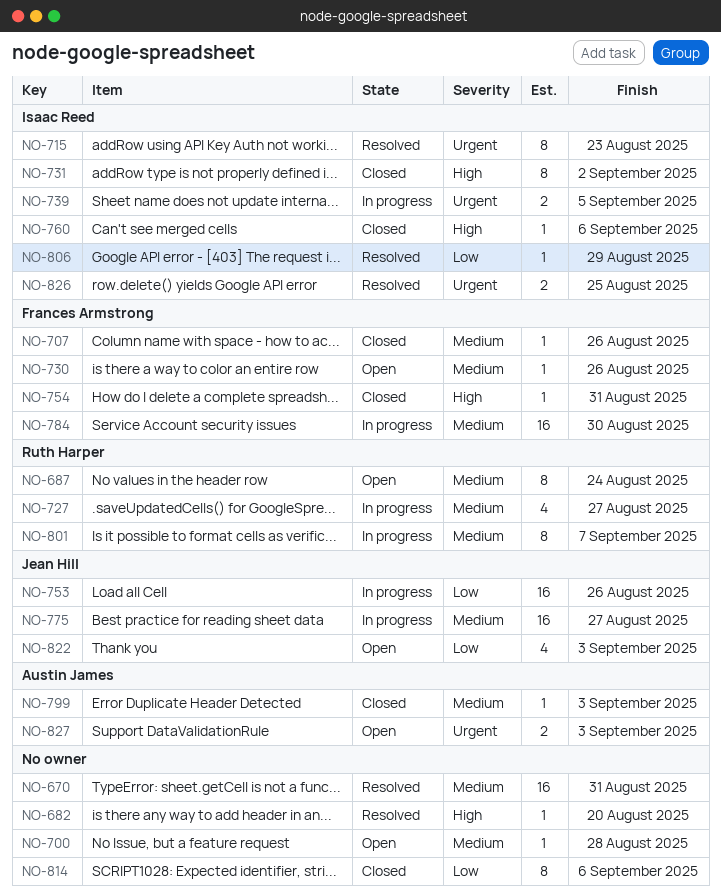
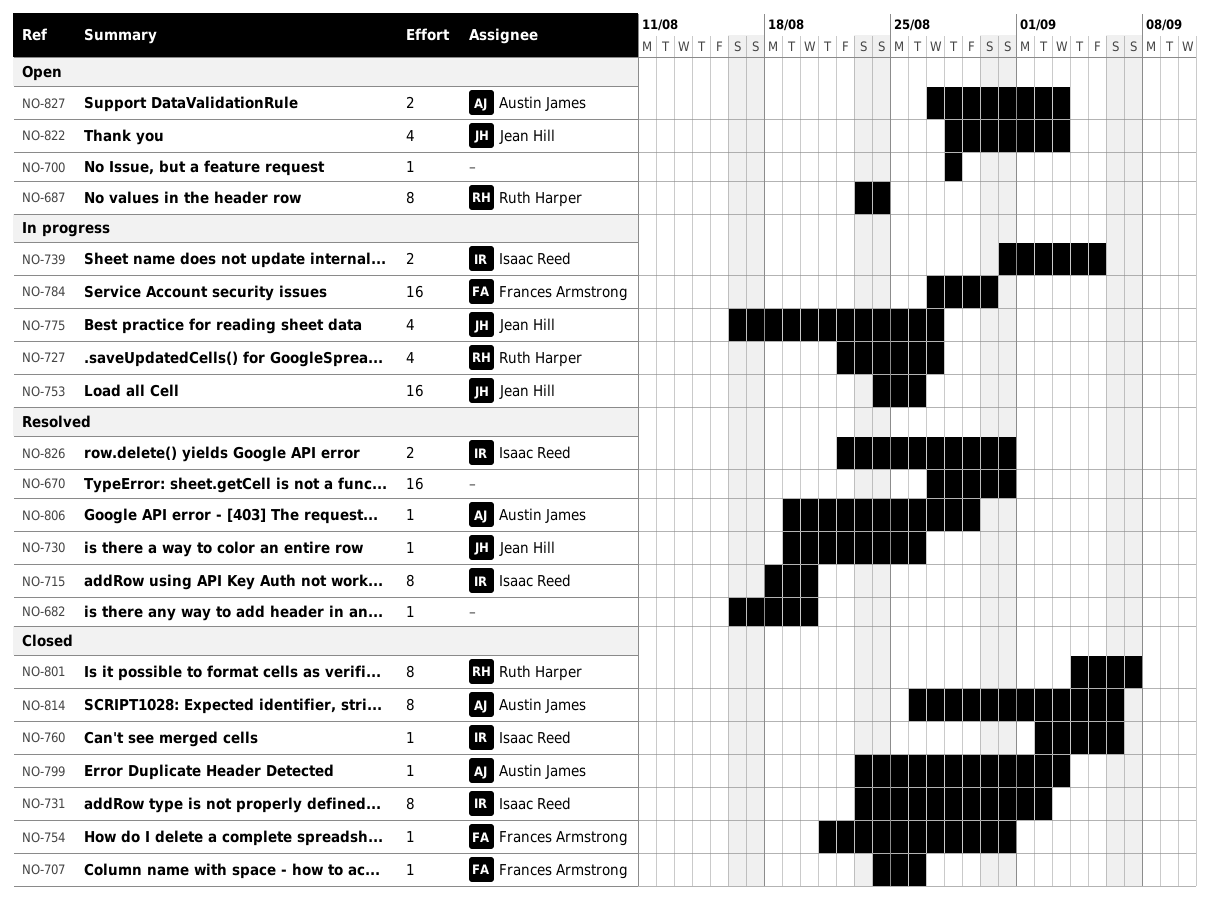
NO-715, due: Aug 23 -> Aug 20
NO-730, status: Open -> Resolved
NO-730, owner: Frances Armstrong -> Jean Hill
NO-775, estimate: 16 -> 4
NO-801, status: In progress -> Closed
NO-806, owner: Isaac Reed -> Austin James
NO-814, owner: none -> Austin James
NO-826, due: Aug 25 -> Aug 31

